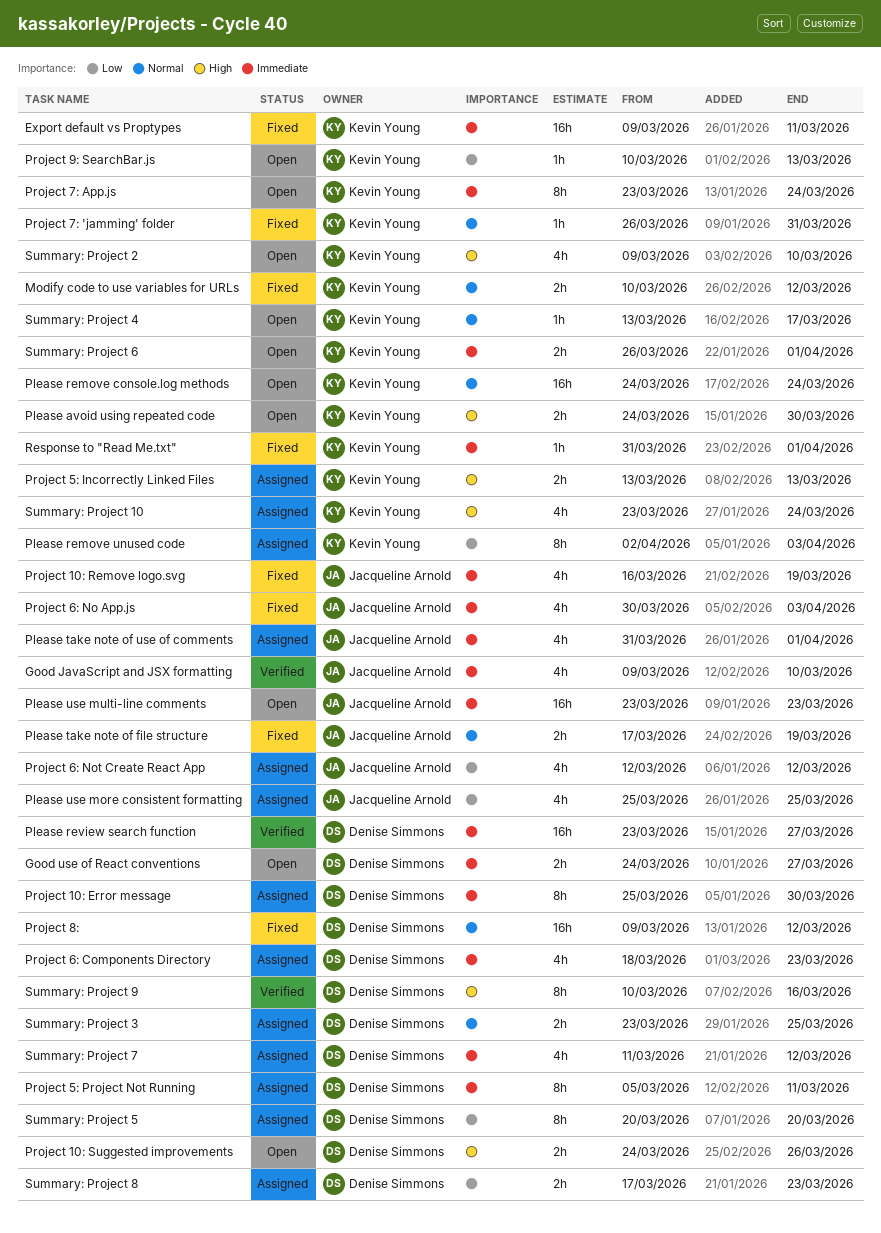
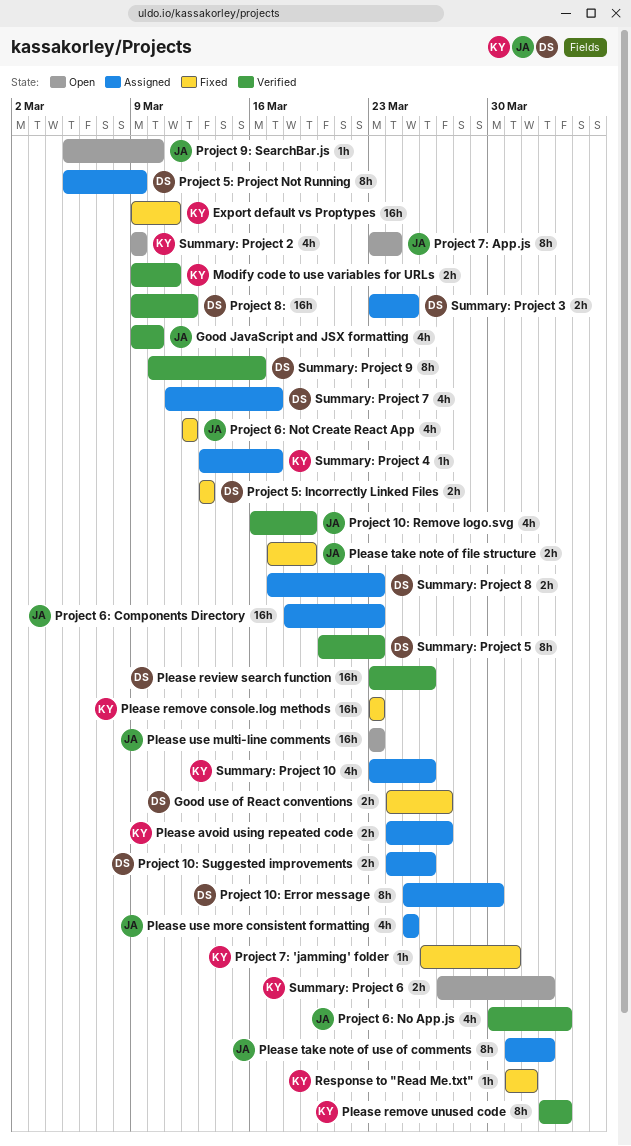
Good use of React conventions, status: Open -> Fixed
Modify code to use variables for URLs, status: Fixed -> Verified
Modify code to use variables for URLs, start: Mar 10 -> Mar 9
Modify code to use variables for URLs, due: Mar 12 -> Mar 11
Please avoid using repeated code, status: Open -> Assigned
Please avoid using repeated code, due: Mar 30 -> Mar 27
Please remove console.log methods, status: Open -> Fixed
Please remove console.log methods, start: Mar 24 -> Mar 23
Please remove console.log methods, due: Mar 24 -> Mar 23
Please remove unused code, status: Assigned -> Verified
Please review search function, due: Mar 27 -> Mar 26
Please take note of use of comments, estimate: 4h -> 8h
Please take note of use of comments, due: Apr 1 -> Apr 2
Project 10: Remove logo.svg, status: Fixed -> Verified
Project 10: Suggested improvements, status: Open -> Assigned
Project 5: Incorrectly Linked Files, status: Assigned -> Fixed
Project 5: Incorrectly Linked Files, owner: Kevin Young -> Denise Simmons
Project 5: Project Not Running, due: Mar 11 -> Mar 9
Project 6: Components Directory, owner: Denise Simmons -> Jacqueline Arnold
Project 6: Components Directory, estimate: 4h -> 16h
Project 6: No App.js, status: Fixed -> Verified
Project 6: Not Create React App, status: Assigned -> Fixed
Project 7: App.js, owner: Kevin Young -> Jacqueline Arnold
Project 8:, status: Fixed -> Verified
Project 9: SearchBar.js, owner: Kevin Young -> Jacqueline Arnold
Project 9: SearchBar.js, start: Mar 10 -> Mar 5
Project 9: SearchBar.js, due: Mar 13 -> Mar 10
Summary: Project 10, due: Mar 24 -> Mar 26
Summary: Project 2, due: Mar 10 -> Mar 9
Summary: Project 4, status: Open -> Assigned
Summary: Project 5, status: Assigned -> Verified
Summary: Project 5, due: Mar 20 -> Mar 23
Summary: Project 6, start: Mar 26 -> Mar 27
Summary: Project 6, due: Apr 1 -> Apr 2
Summary: Project 7, due: Mar 12 -> Mar 17

